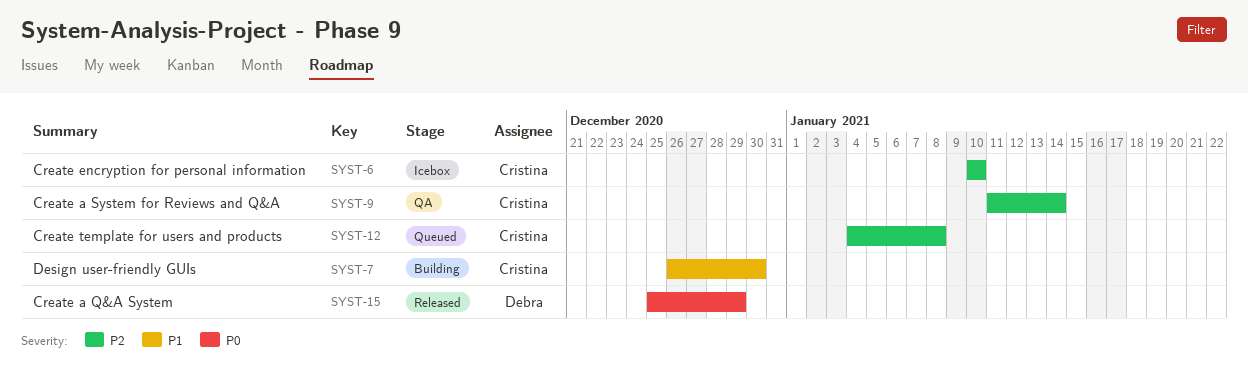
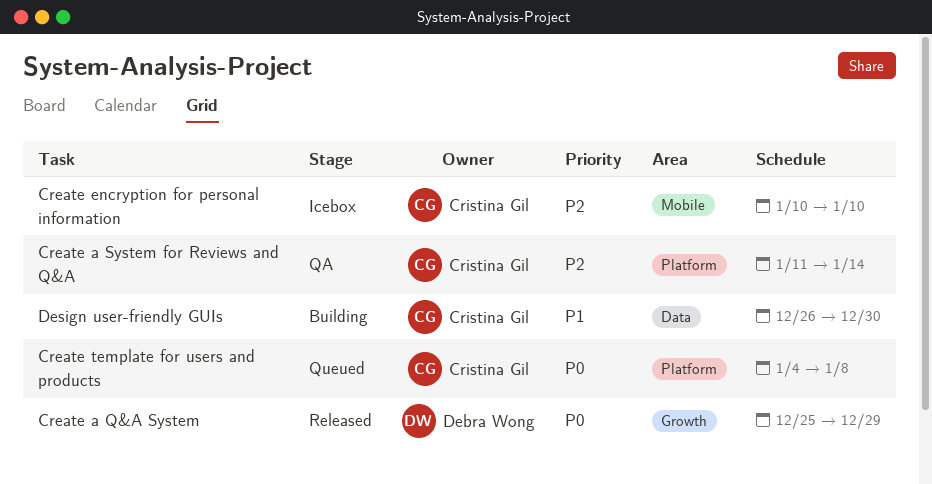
Create template for users and products, priority: P2 -> P0

